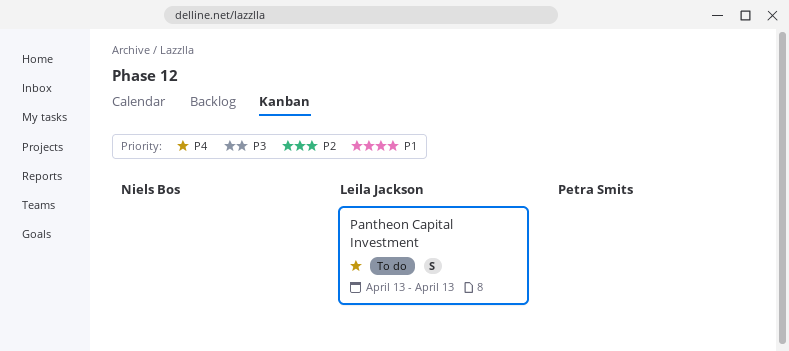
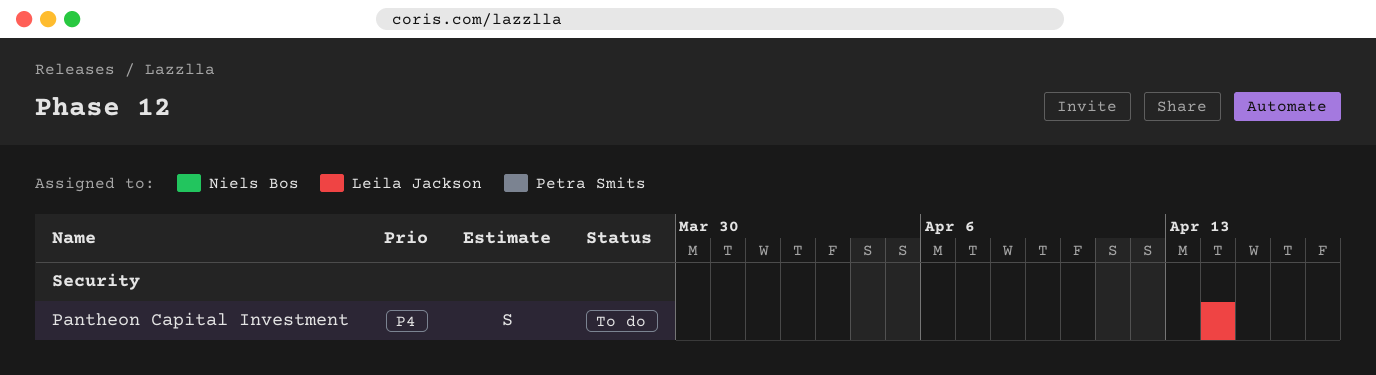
Pantheon Capital Investment, start: Apr 13 -> Apr 14
Pantheon Capital Investment, due: Apr 13 -> Apr 14

